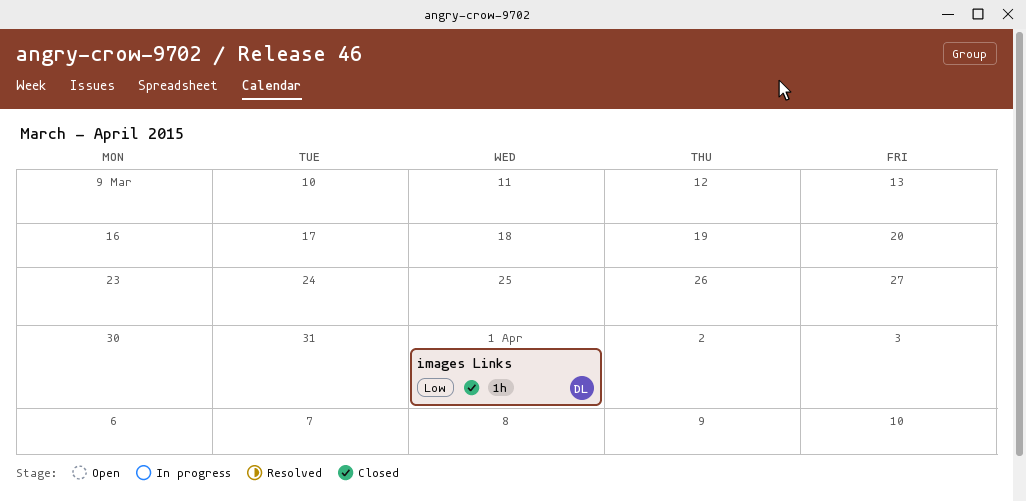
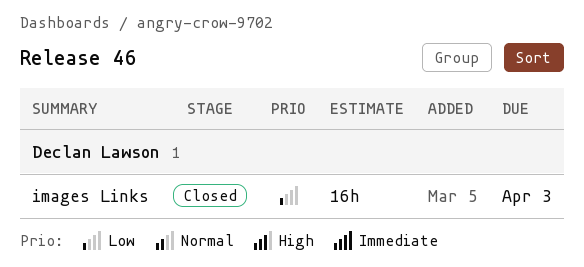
images Links, estimate: 1h -> 16h
images Links, due: Apr 1 -> Apr 3

